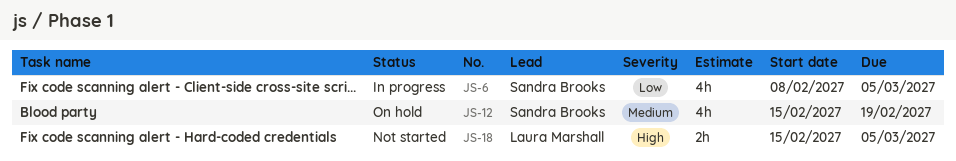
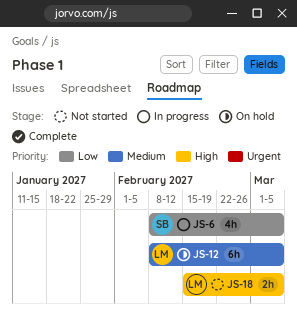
JS-12, owner: Sandra Brooks -> Laura Marshall
JS-12, estimate: 4h -> 6h
JS-12, start: Feb 15 -> Feb 8
JS-12, due: Feb 19 -> Mar 5

